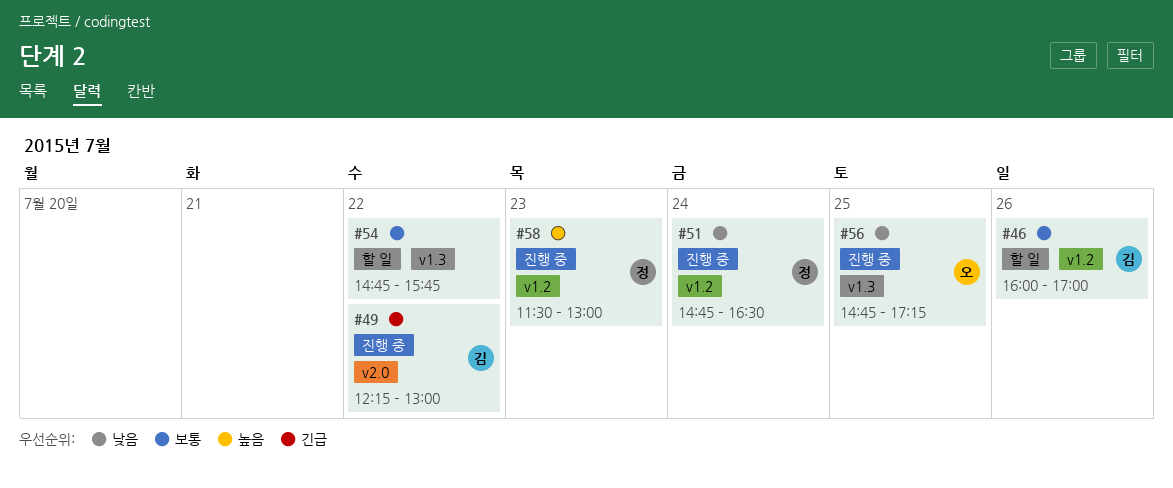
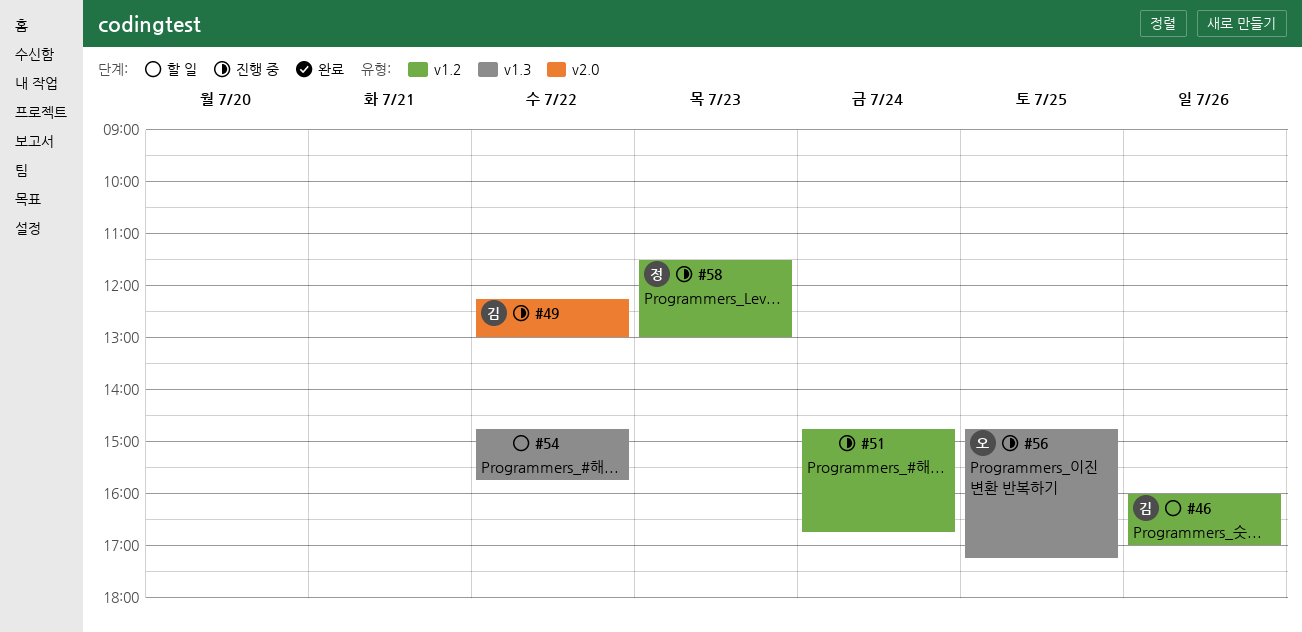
#51, owner: 정 -> none
#51, ends: 16:30 -> 16:45

